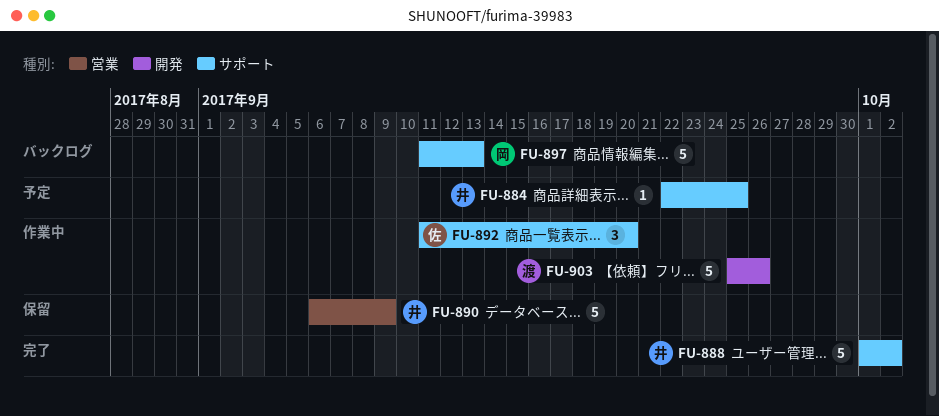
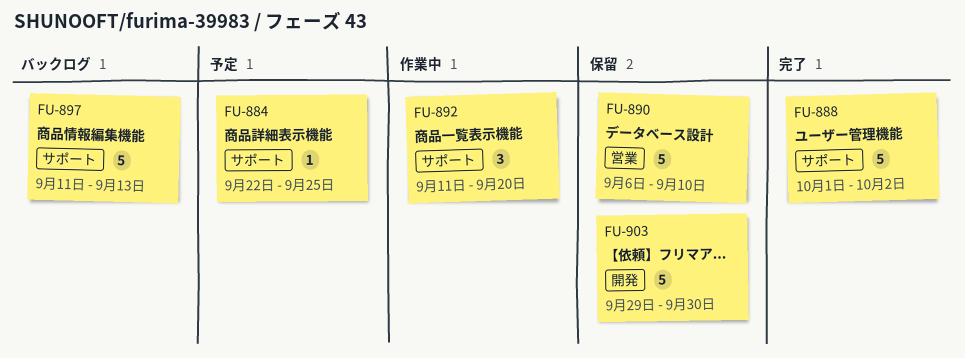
FU-890, due: Sep 9 -> Sep 10
FU-903, status: 作業中 -> 保留
FU-903, start: Sep 25 -> Sep 29
FU-903, due: Sep 26 -> Sep 30

